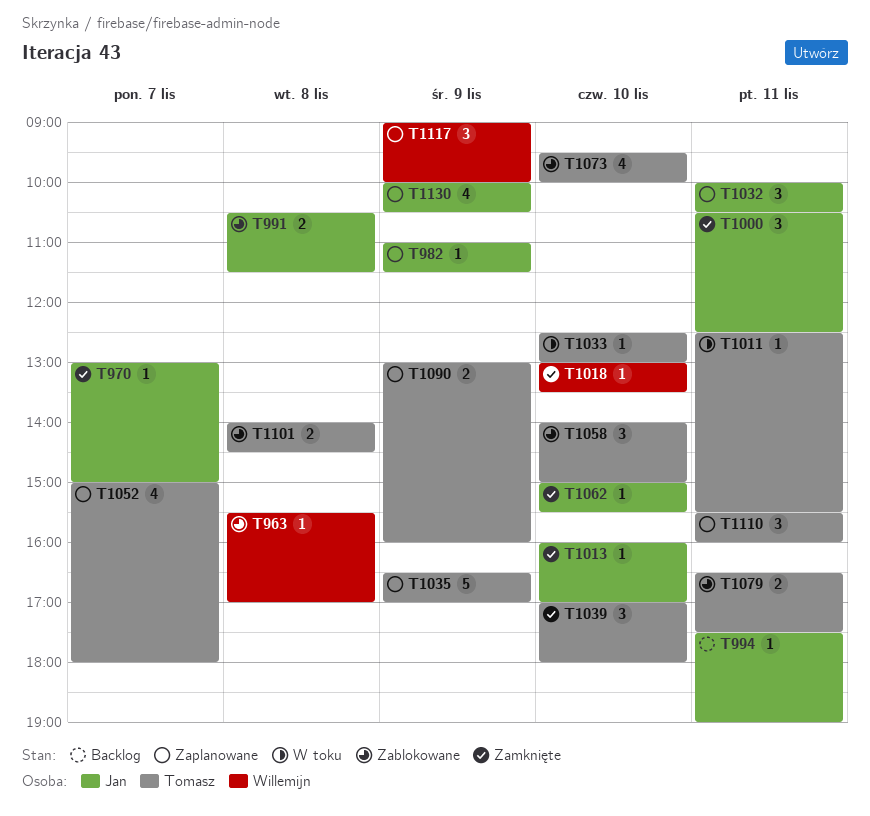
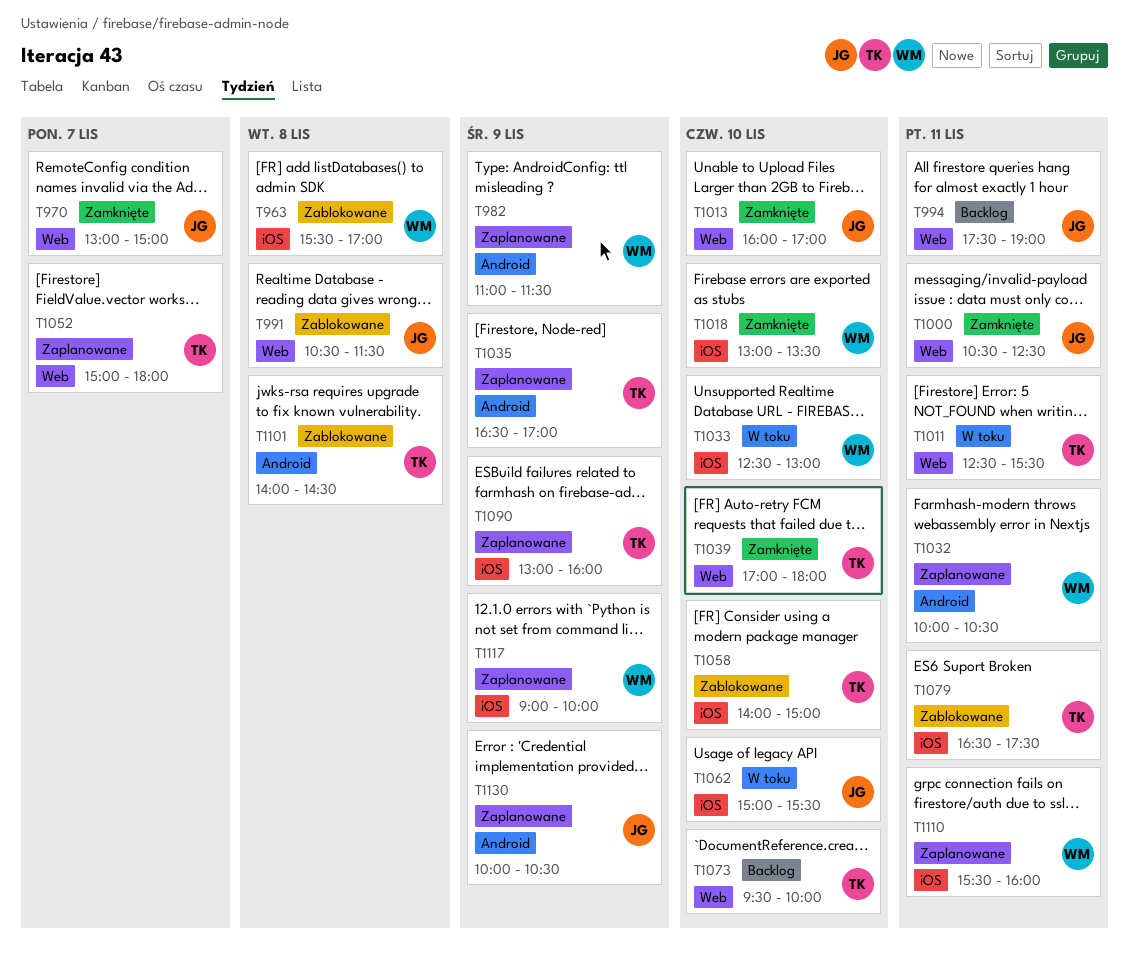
T982, owner: Jan -> Willemijn
T1032, owner: Jan -> Willemijn
T1033, owner: Tomasz -> Willemijn
T1062, status: Zamknięte -> W toku
T1073, status: Zablokowane -> Backlog
T1110, owner: Tomasz -> Willemijn

